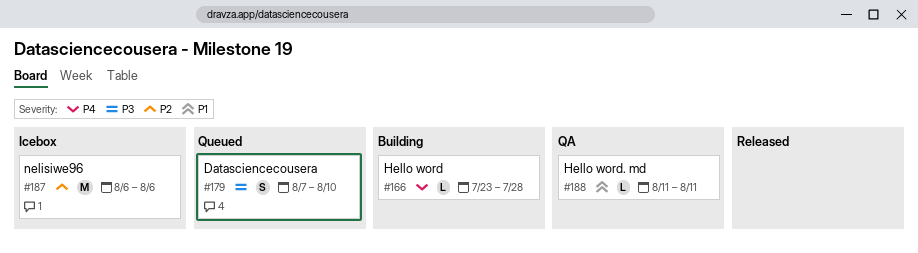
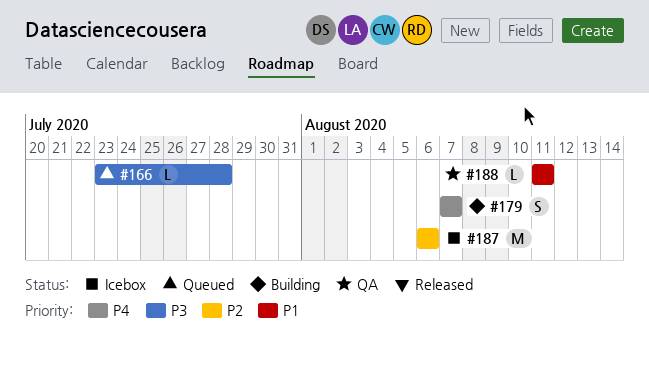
#166, status: Building -> Queued
#166, priority: P4 -> P3
#179, status: Queued -> Building
#179, priority: P3 -> P4
#179, due: Aug 10 -> Aug 7

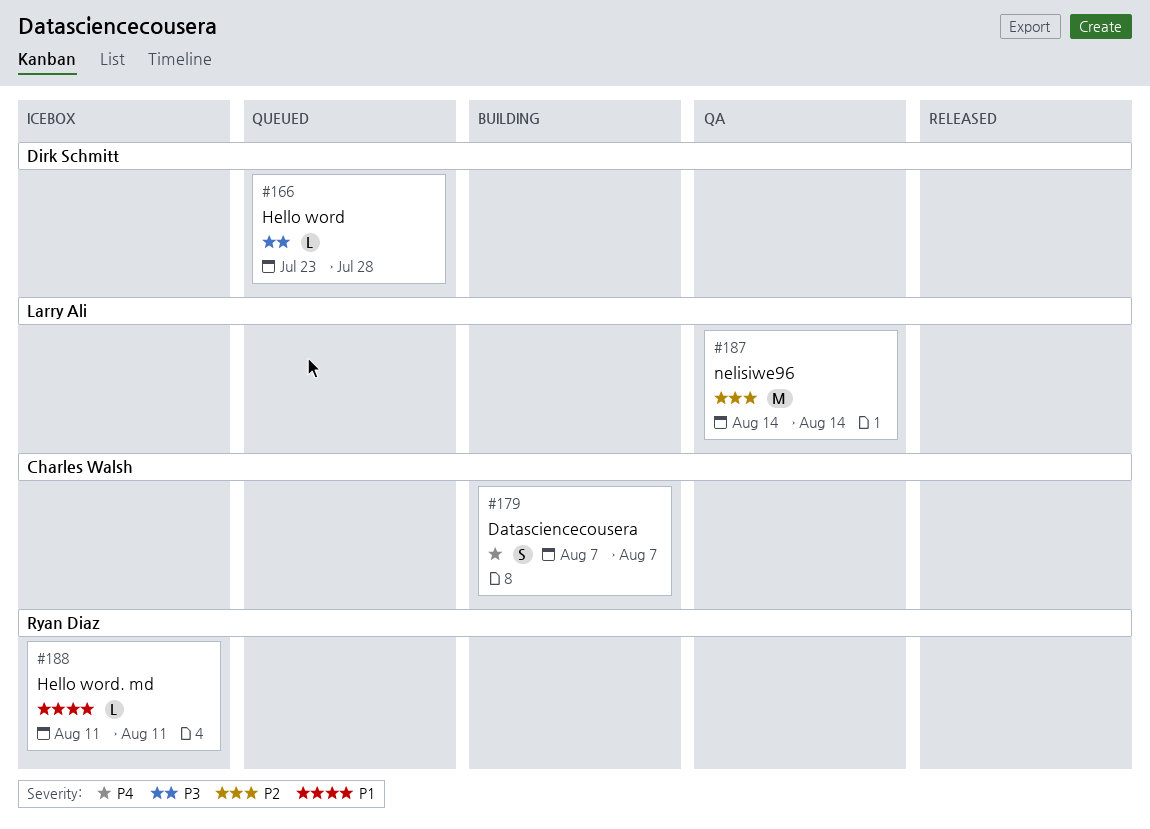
#187, status: Icebox -> QA
#187, start: Aug 6 -> Aug 14
#187, due: Aug 6 -> Aug 14
#188, status: QA -> Icebox

